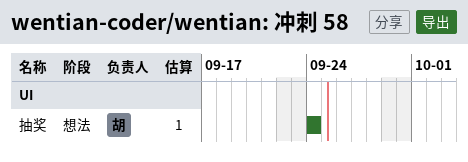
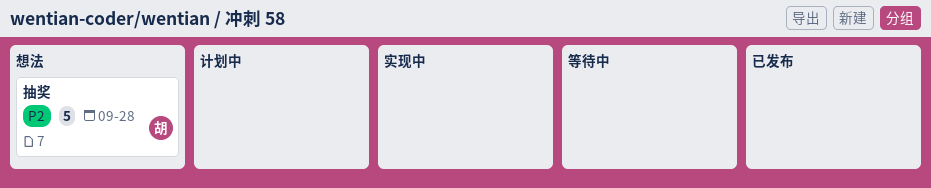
抽奖, estimate: 1 -> 5
抽奖, due: Sep 24 -> Sep 28

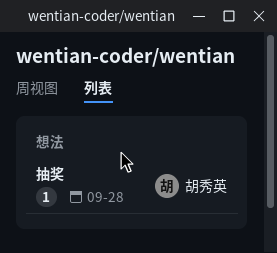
抽奖, estimate: 5 -> 1

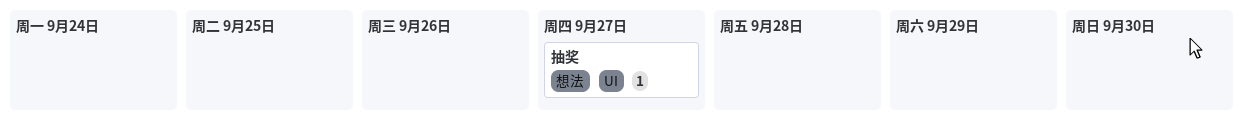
抽奖, due: Sep 28 -> Sep 27

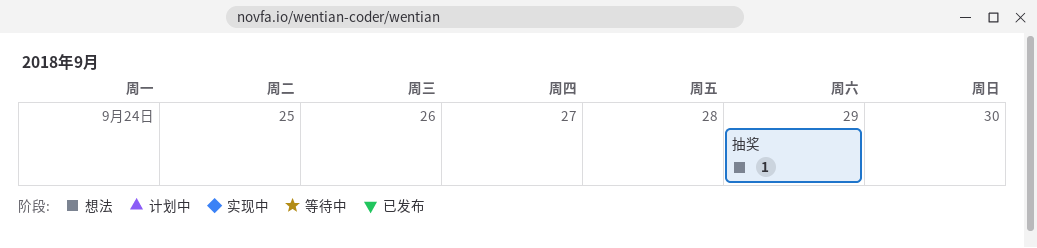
抽奖, due: Sep 27 -> Sep 29

